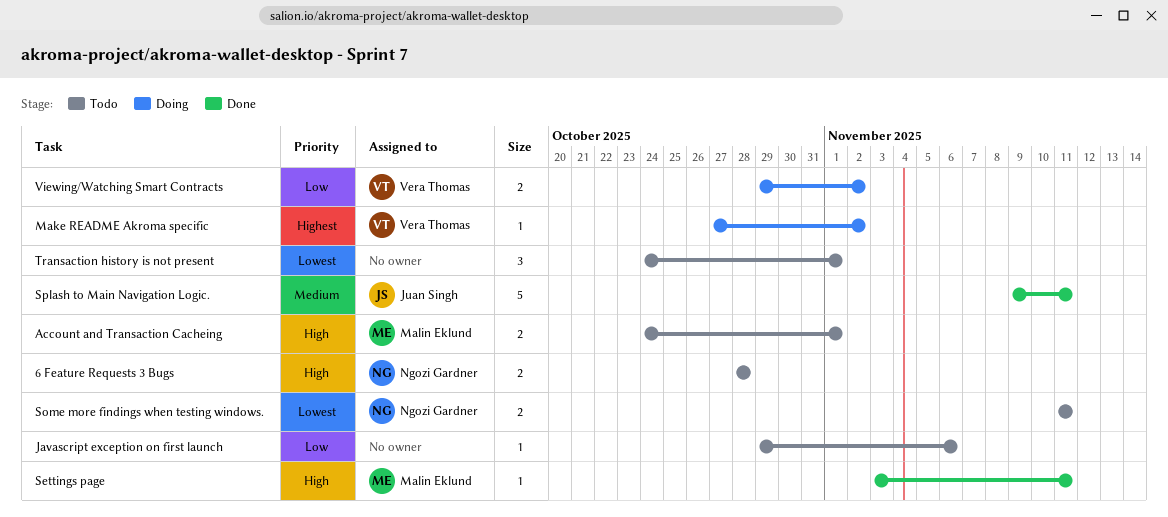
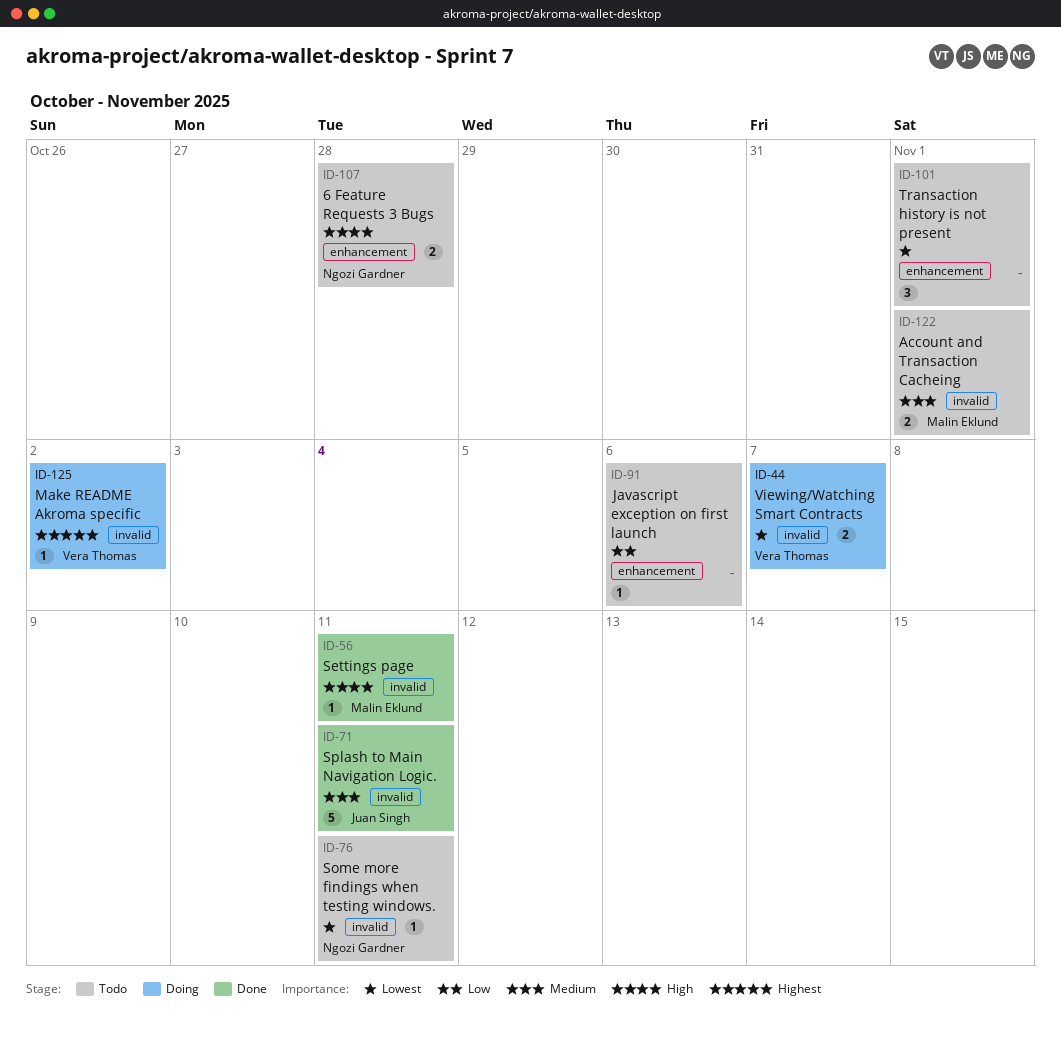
Account and Transaction Cacheing, priority: High -> Medium
Some more findings when testing windows., estimate: 2 -> 1
Viewing/Watching Smart Contracts, priority: Low -> Lowest
Viewing/Watching Smart Contracts, due: Nov 2 -> Nov 7

